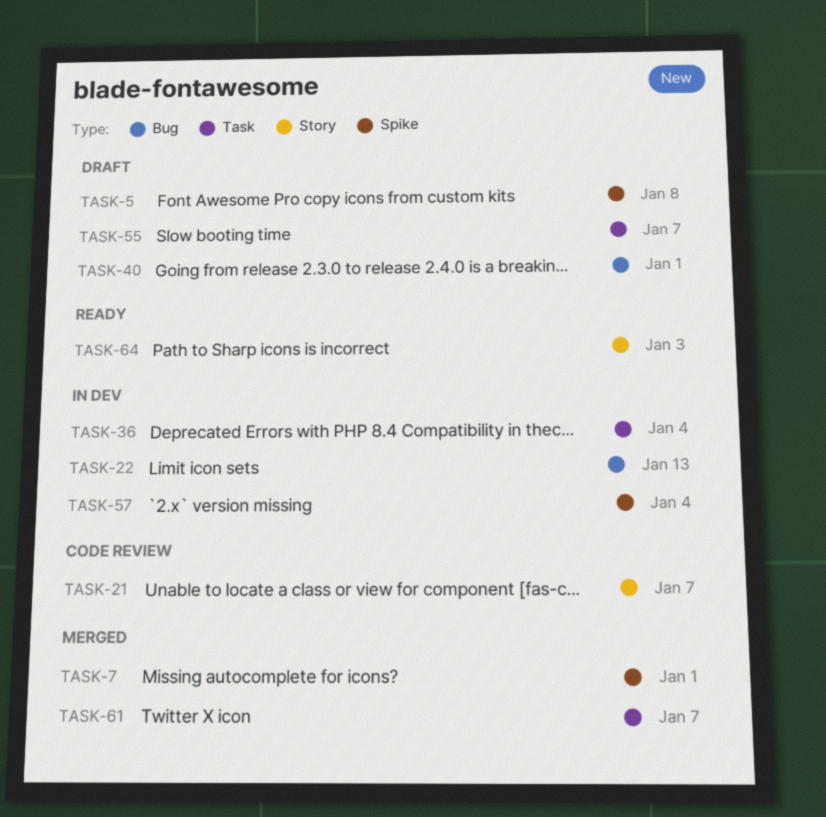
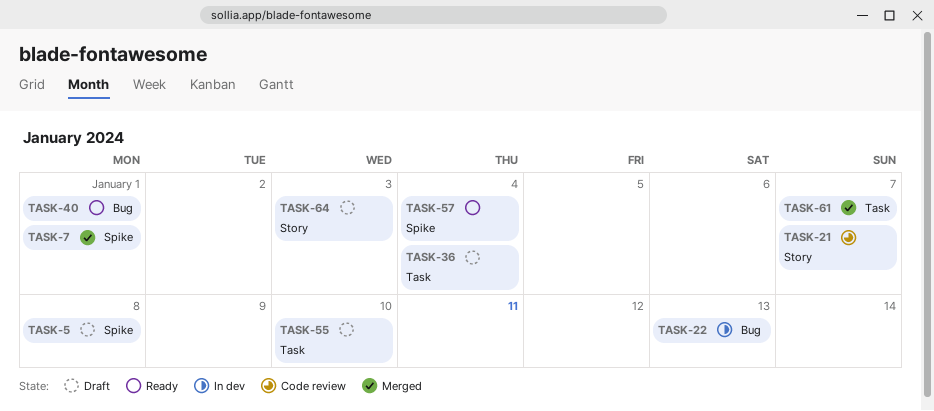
TASK-36, status: In dev -> Draft
TASK-40, status: Draft -> Ready
TASK-55, due: Jan 7 -> Jan 10
TASK-57, status: In dev -> Ready
TASK-64, status: Ready -> Draft

